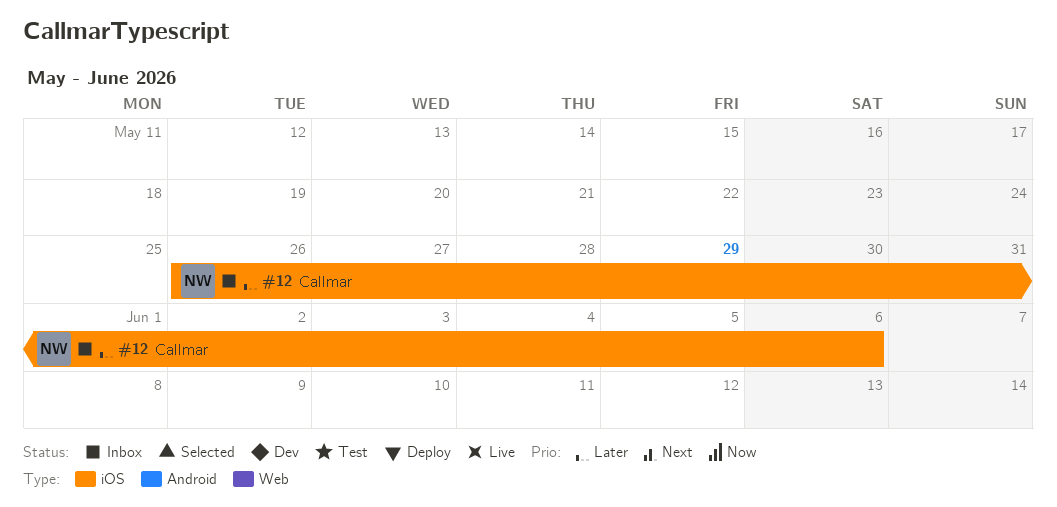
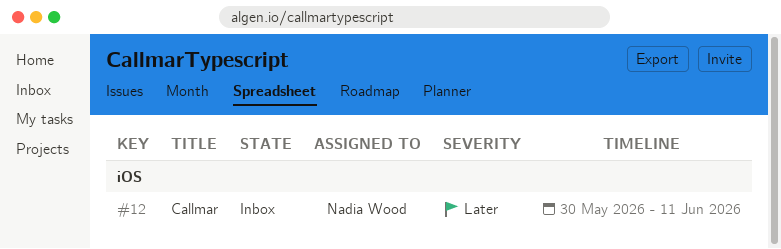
#12, start: May 26 -> May 30
#12, due: Jun 6 -> Jun 11

